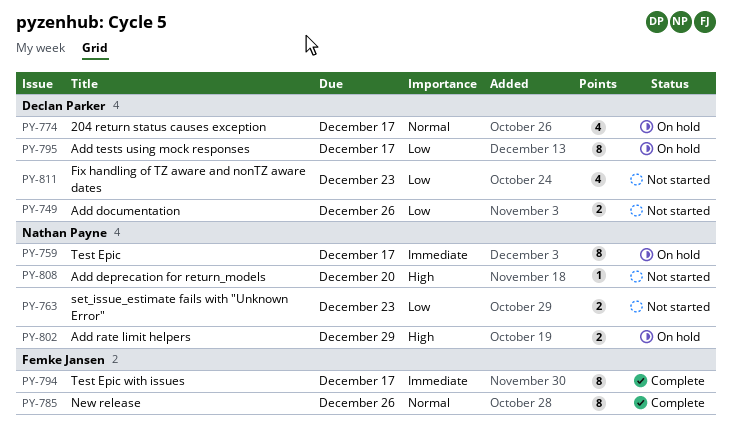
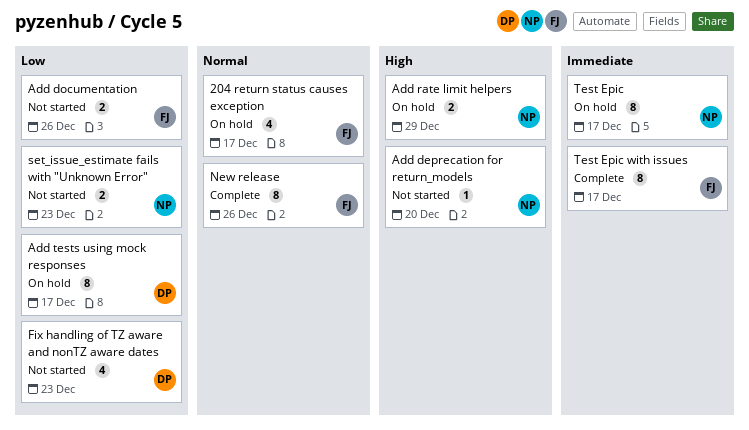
204 return status causes exception, owner: Declan Parker -> Femke Jansen
Add documentation, owner: Declan Parker -> Femke Jansen

